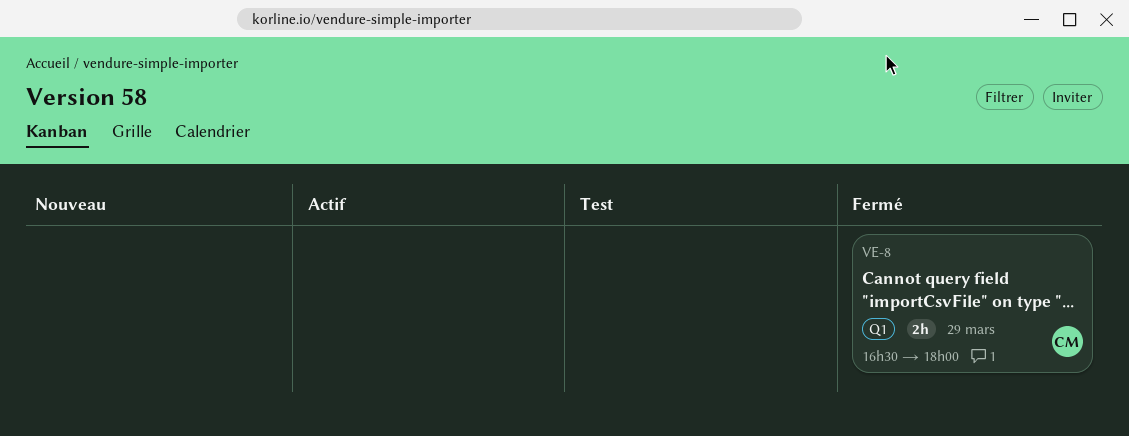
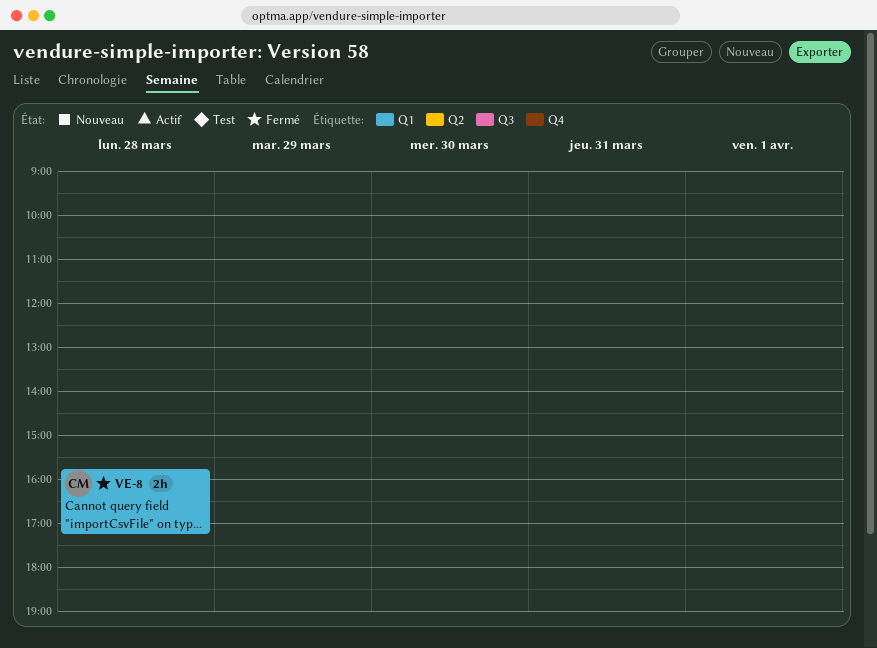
VE-8, day: Mar 29 -> Mar 28
VE-8, begins: 16:30 -> 15:45
VE-8, ends: 18:00 -> 17:15

